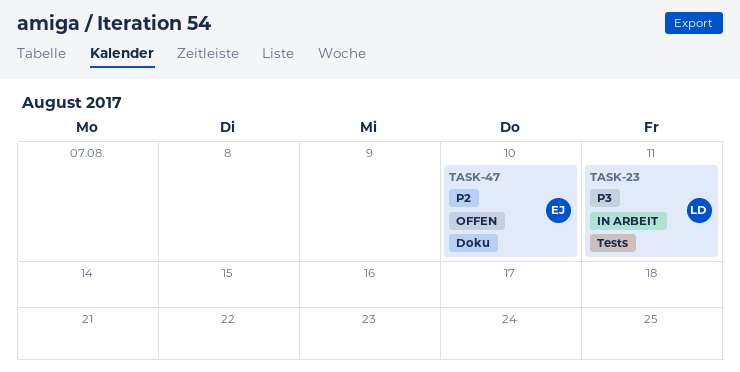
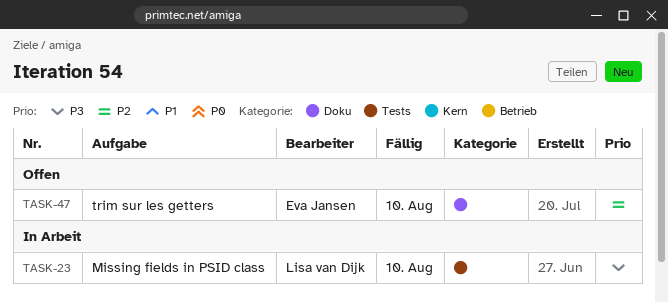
TASK-23, due: Aug 11 -> Aug 10

